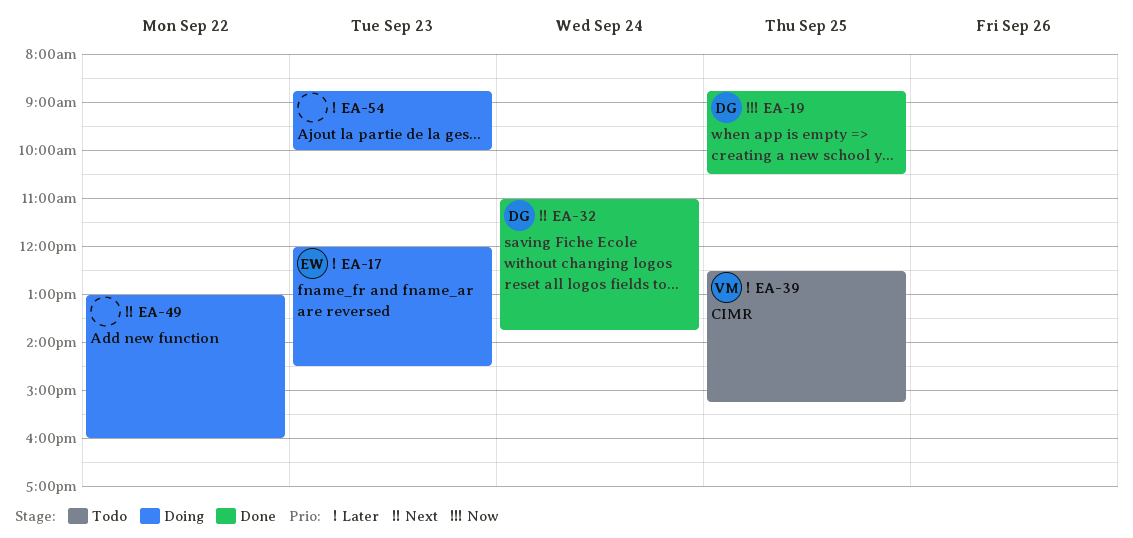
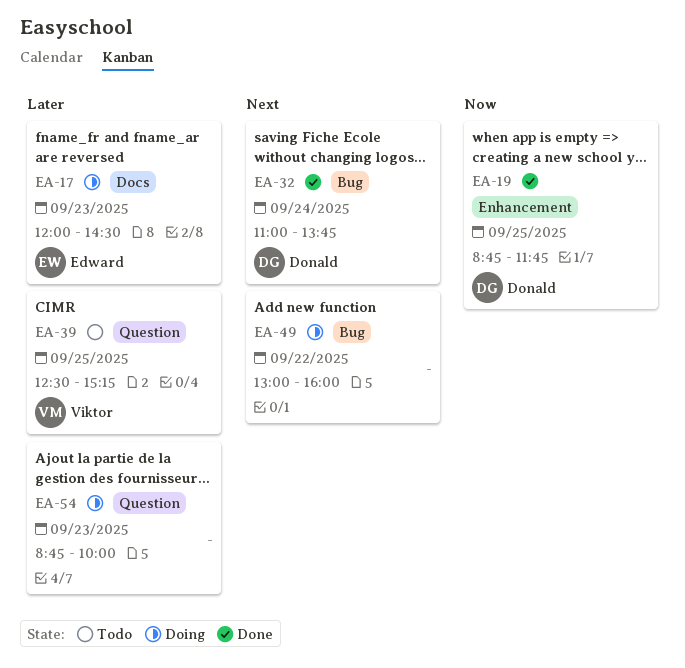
EA-19, ends: 10:30 -> 11:45

